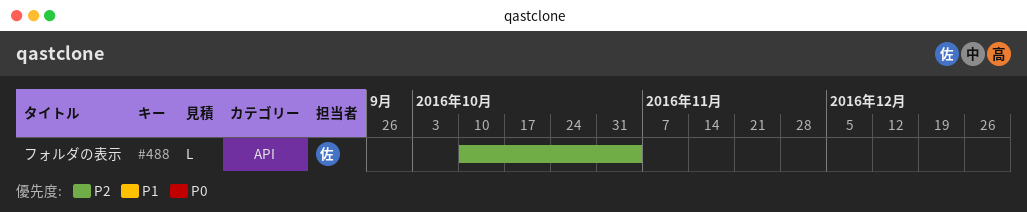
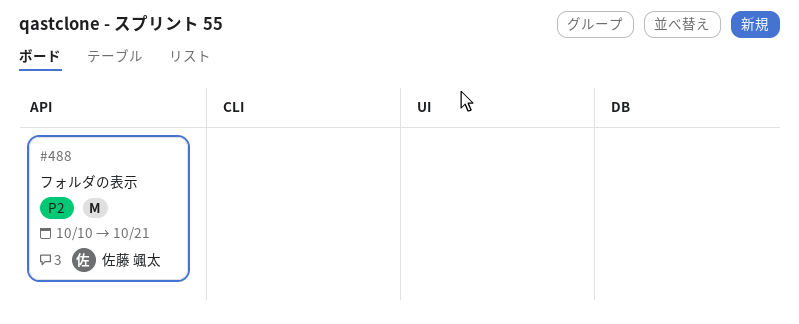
#488, estimate: L -> M
#488, due: Nov 4 -> Oct 21

